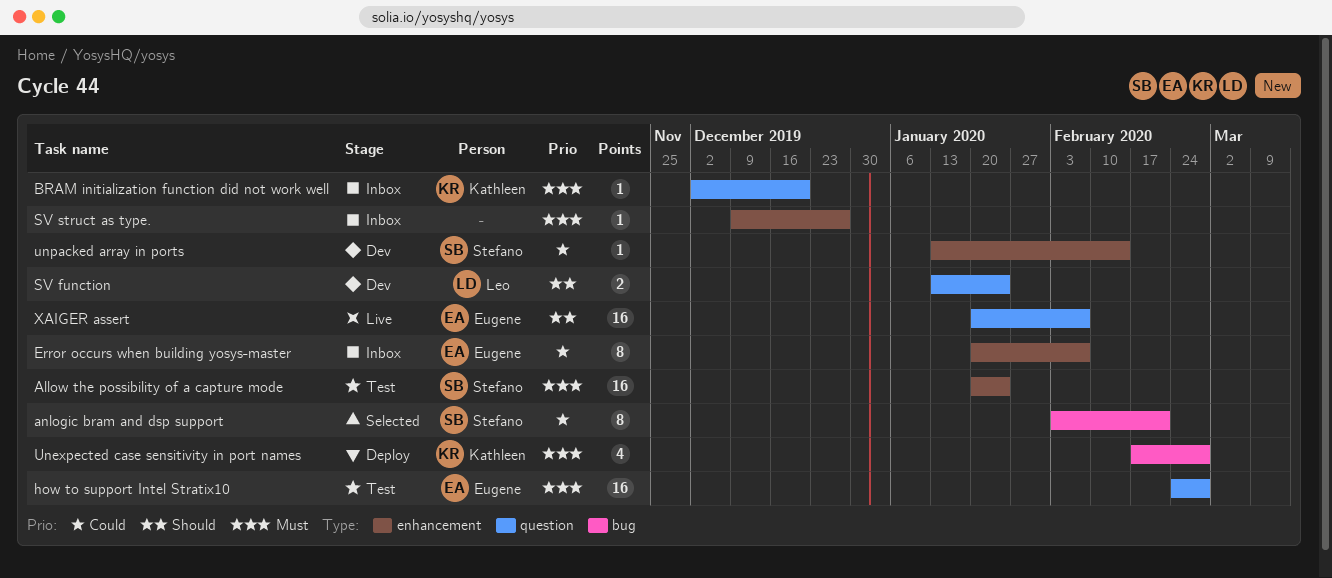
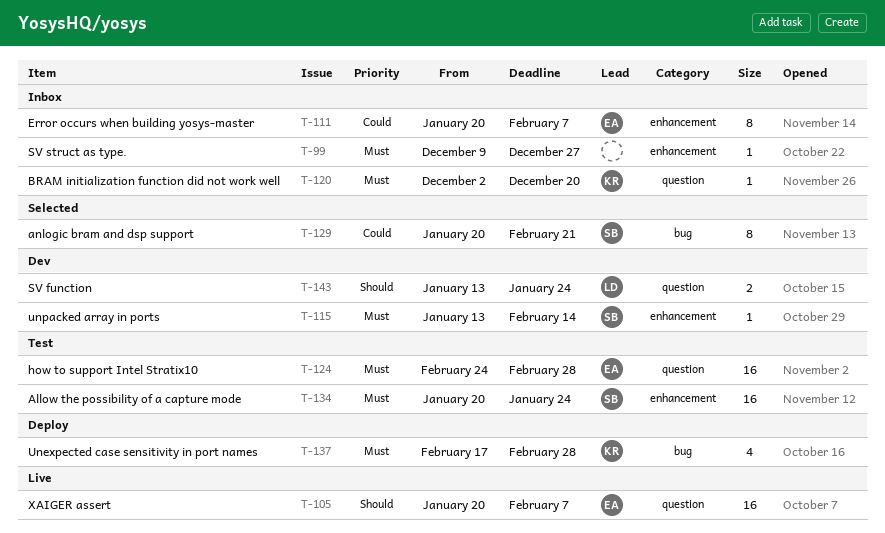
anlogic bram and dsp support, start: Feb 3 -> Jan 20
unpacked array in ports, priority: Could -> Must

